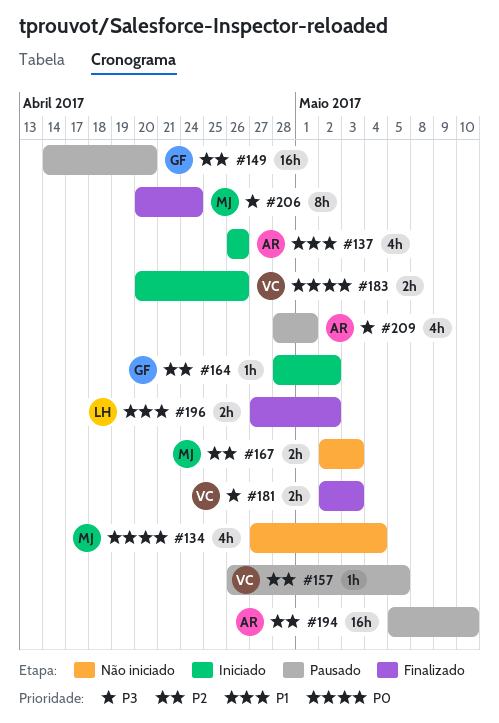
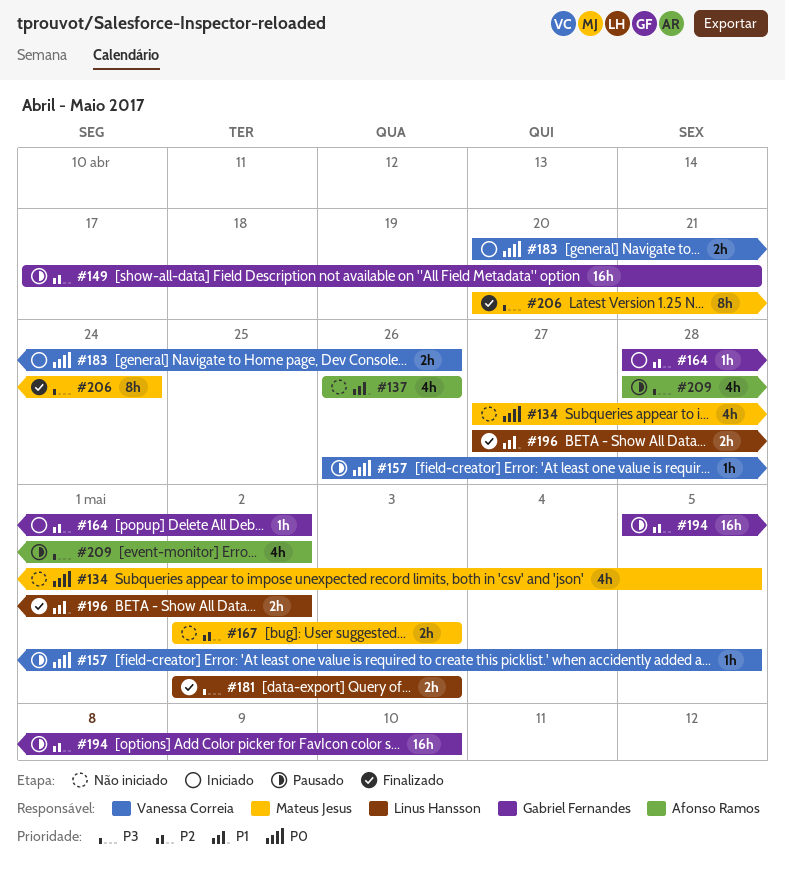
#134, due: May 4 -> May 5
#137, status: Iniciado -> Não iniciado
#149, start: Apr 14 -> Apr 17
#149, due: Apr 20 -> Apr 21
#157, priority: P2 -> P0
#181, owner: Vanessa Correia -> Linus Hansson
#194, owner: Afonso Ramos -> Gabriel Fernandes
#209, due: May 1 -> May 2

